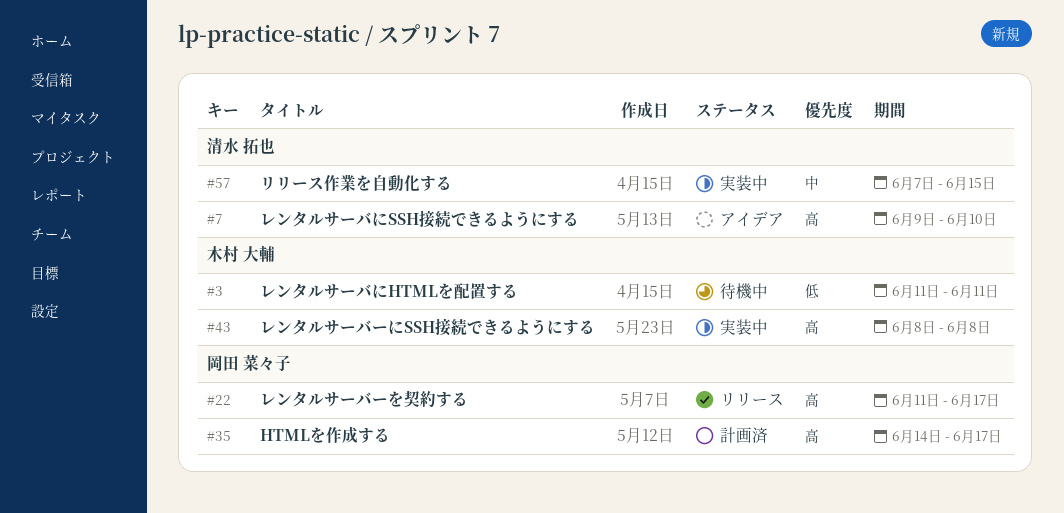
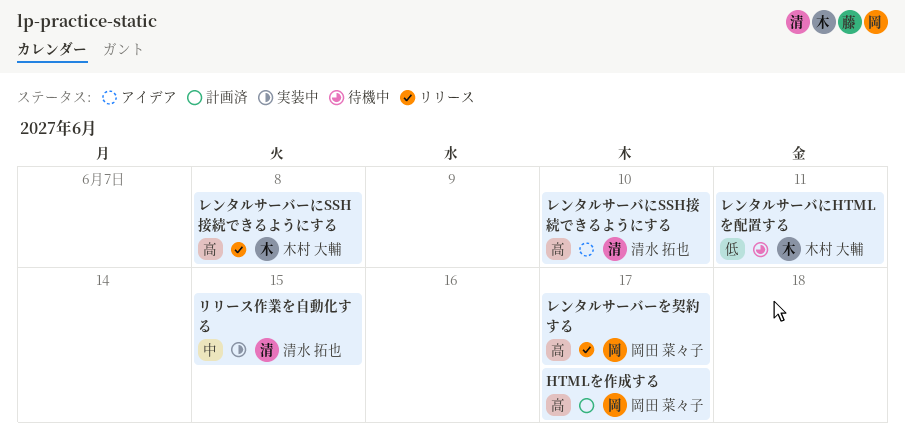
レンタルサーバーにSSH接続できるようにする, status: 実装中 -> リリース

